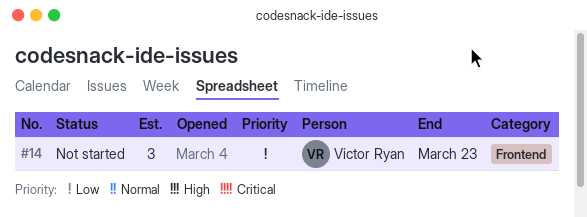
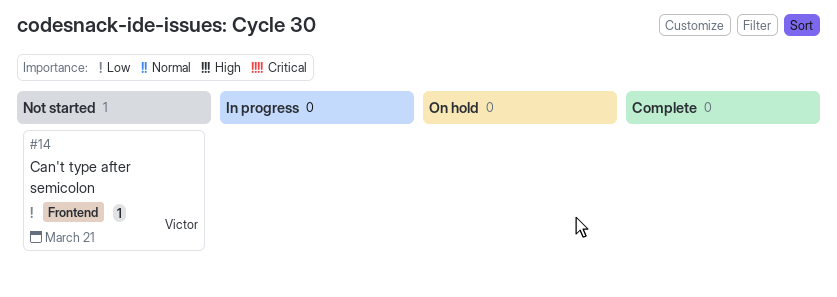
#14, estimate: 3 -> 1
#14, due: Mar 23 -> Mar 21

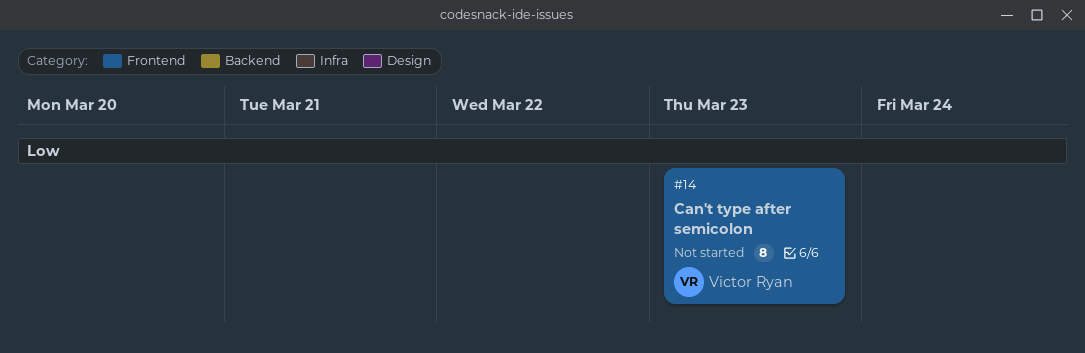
#14, estimate: 1 -> 8
#14, due: Mar 21 -> Mar 23

